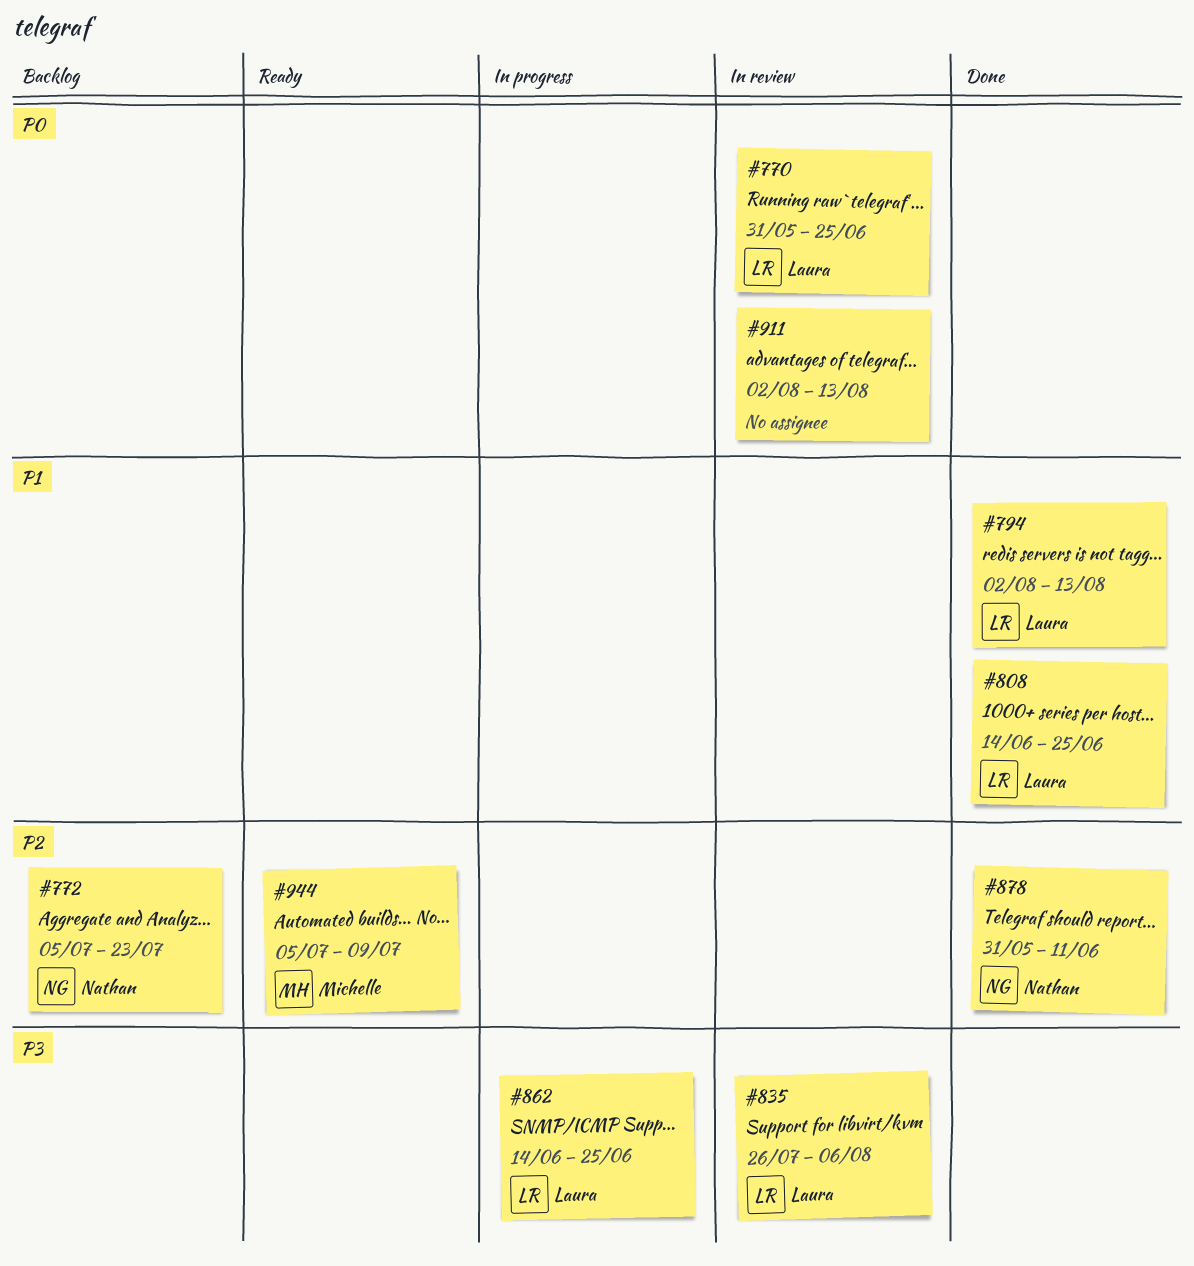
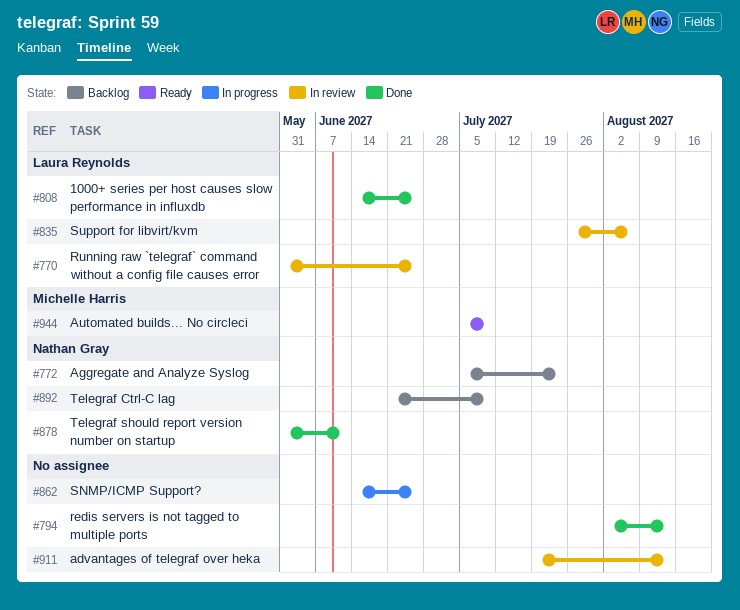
#794, owner: Laura Reynolds -> none
#862, owner: Laura Reynolds -> none
#892: none -> present
#911, start: Aug 2 -> Jul 19

